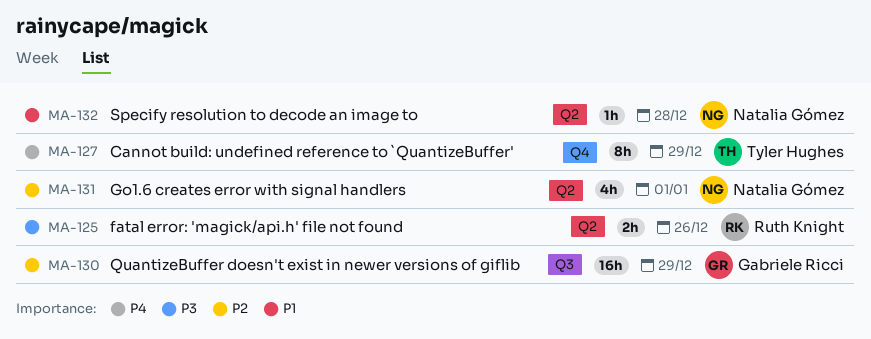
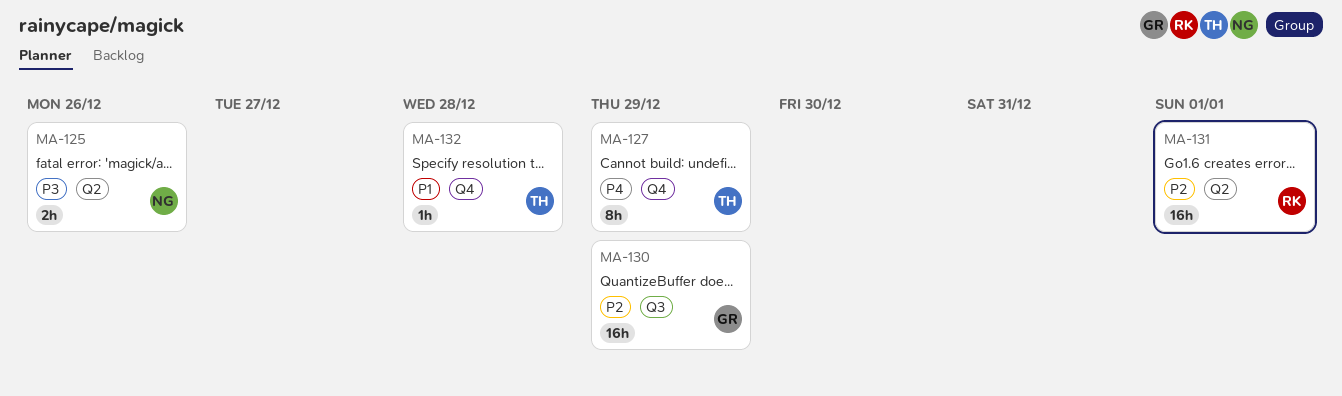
MA-125, owner: Ruth Knight -> Natalia Gómez
MA-131, owner: Natalia Gómez -> Ruth Knight
MA-131, estimate: 4h -> 16h
MA-132, owner: Natalia Gómez -> Tyler Hughes
MA-132, label: Q2 -> Q4

